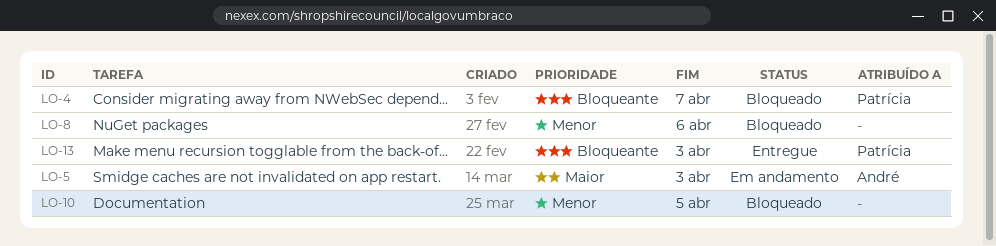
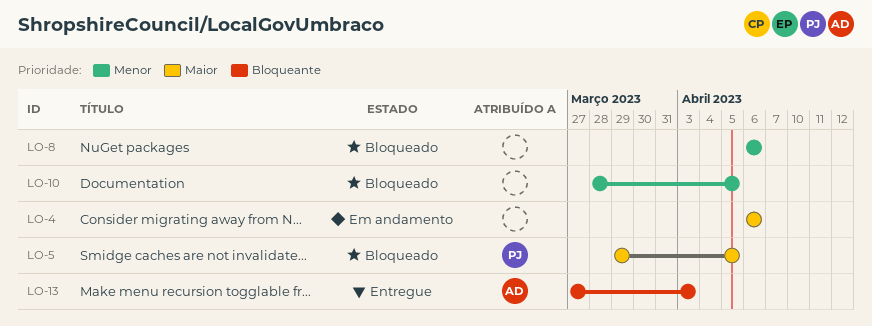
LO-4, status: Bloqueado -> Em andamento
LO-4, owner: Patrícia -> none
LO-4, priority: Bloqueante -> Maior
LO-4, due: Apr 7 -> Apr 6
LO-5, status: Em andamento -> Bloqueado
LO-5, owner: André -> Patrícia
LO-5, due: Apr 3 -> Apr 5
LO-13, owner: Patrícia -> André

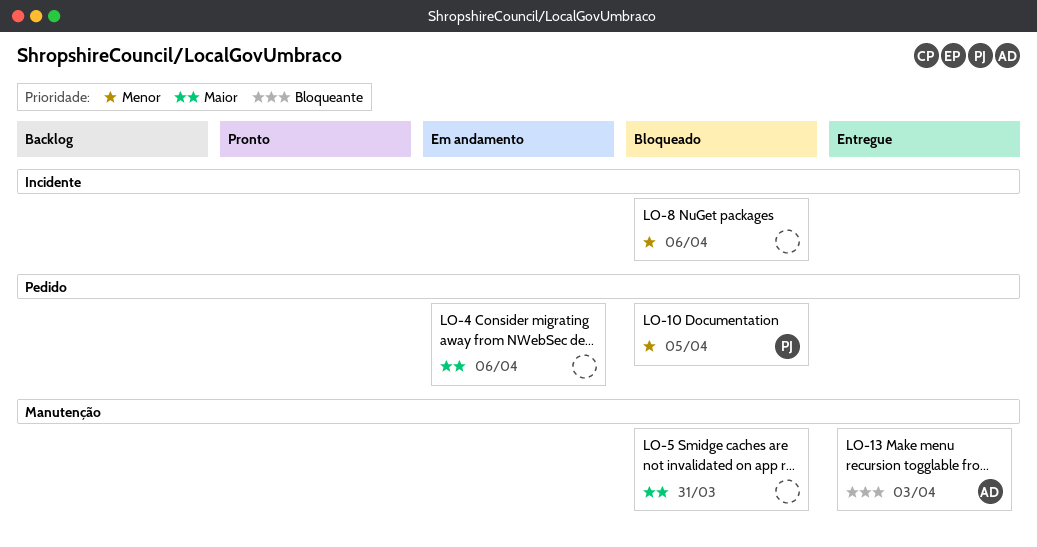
LO-5, owner: PJ -> none
LO-5, due: Apr 5 -> Mar 31
LO-10, owner: none -> PJ

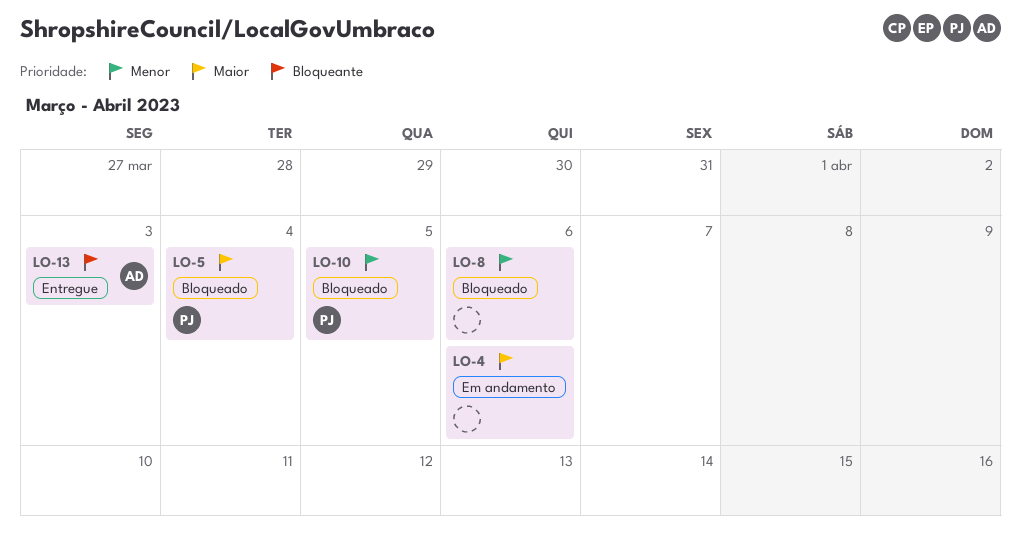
LO-5, owner: none -> PJ
LO-5, due: Mar 31 -> Apr 4

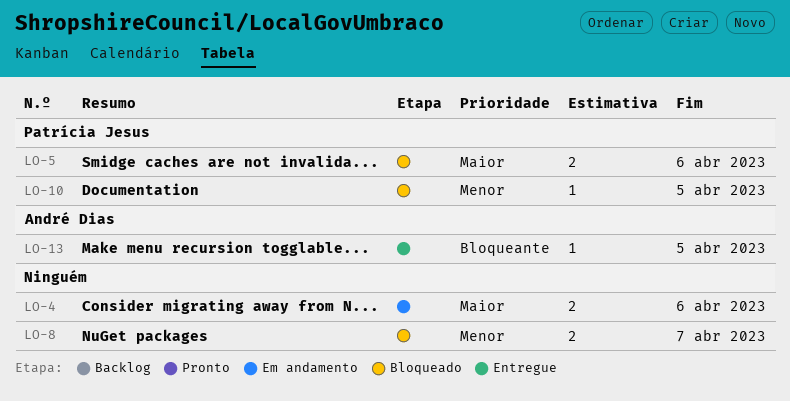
LO-5, due: Apr 4 -> Apr 6
LO-8, due: Apr 6 -> Apr 7
LO-13, due: Apr 3 -> Apr 5

